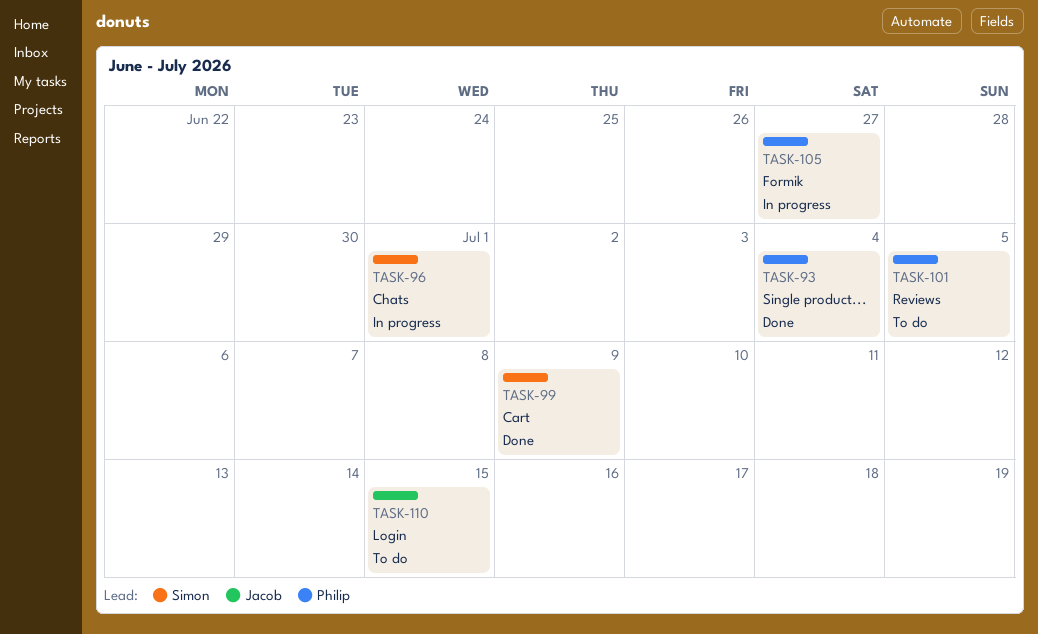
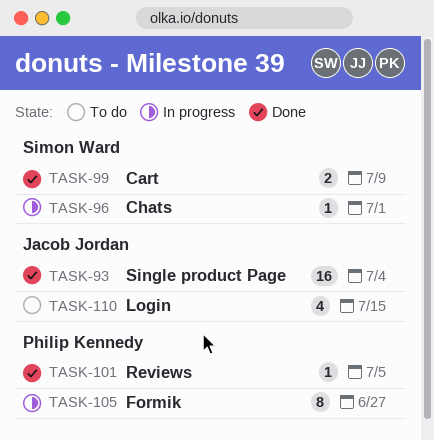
TASK-93, owner: Philip Kennedy -> Jacob Jordan
TASK-101, status: To do -> Done

